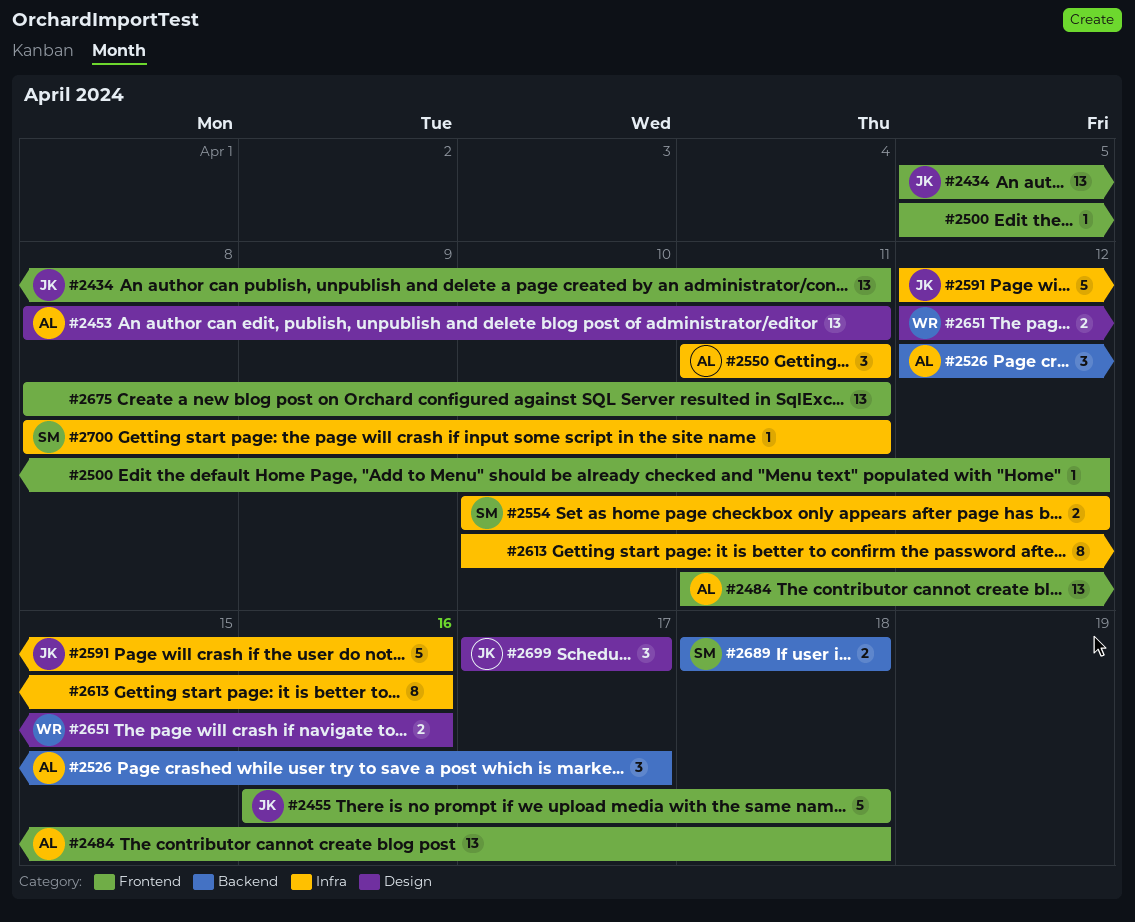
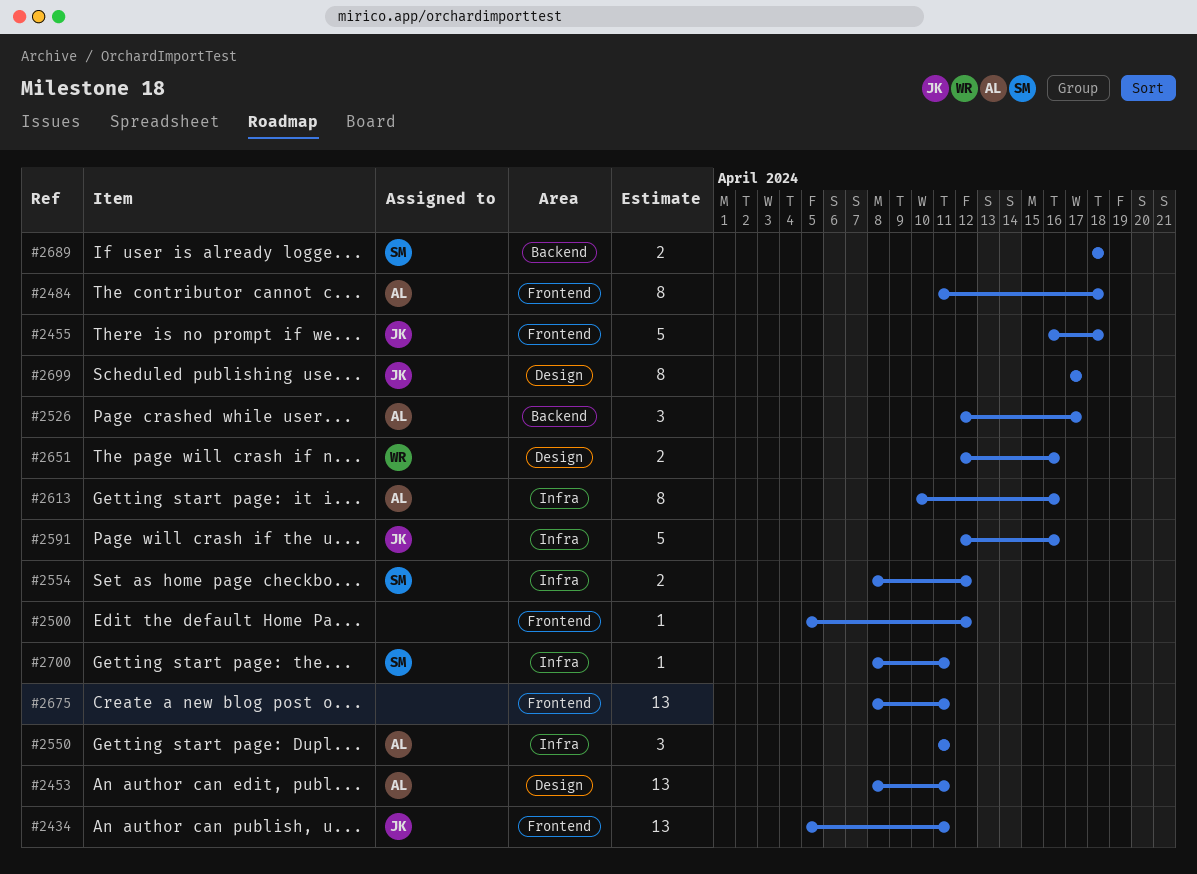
#2484, estimate: 13 -> 8
#2554, start: Apr 10 -> Apr 8
#2613, owner: none -> AL
#2699, estimate: 3 -> 8

